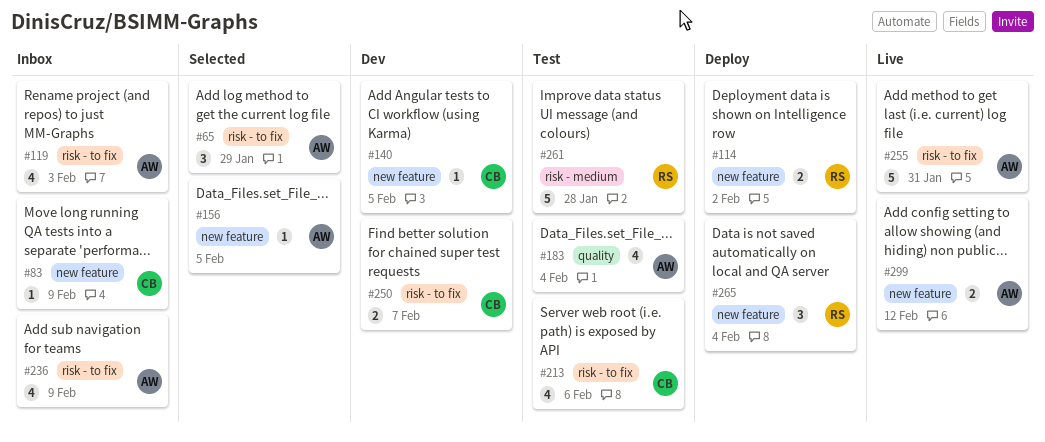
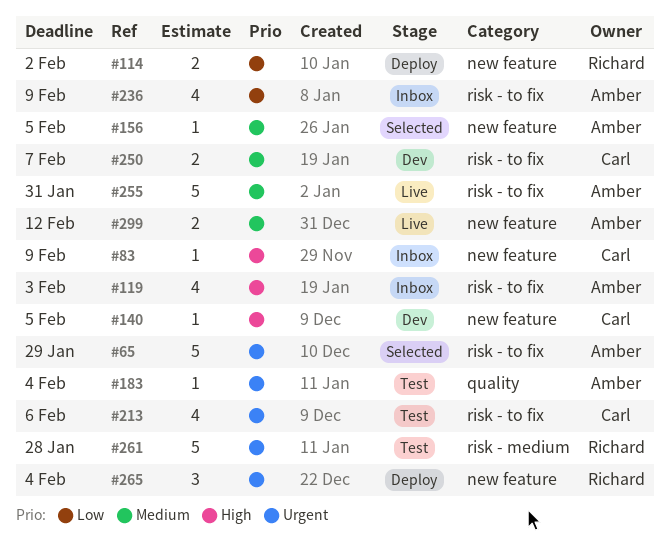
#65, estimate: 3 -> 5
#183, estimate: 4 -> 1

